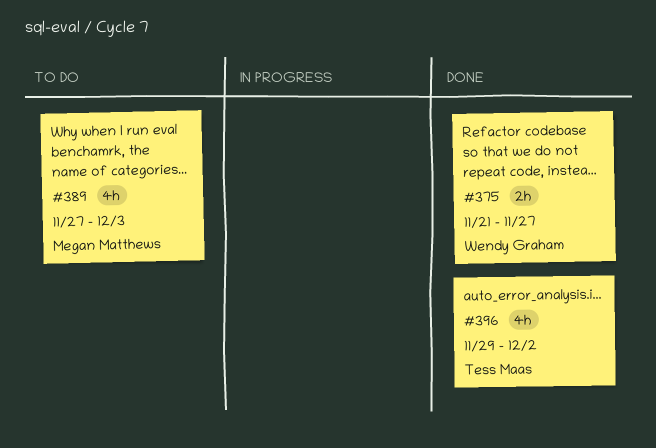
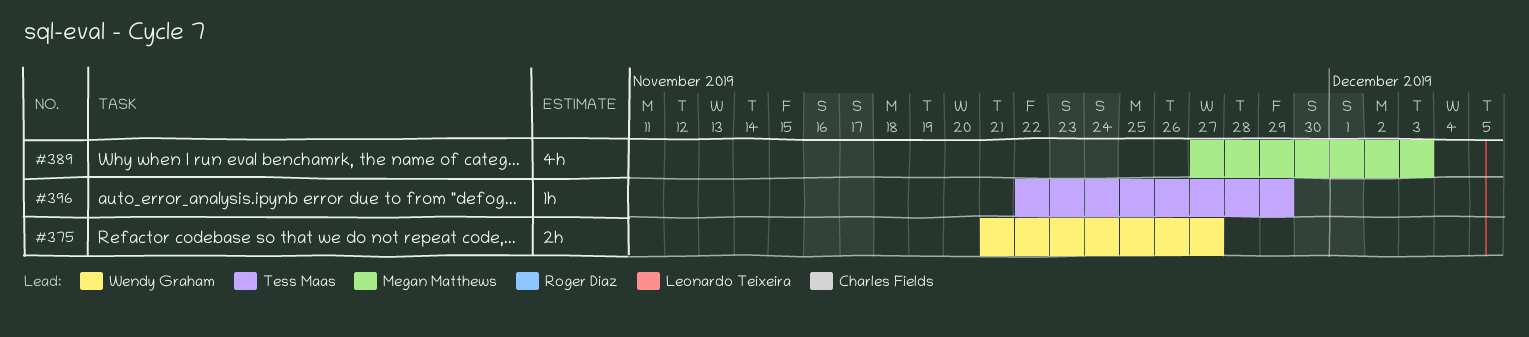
#396, estimate: 4h -> 1h
#396, start: Nov 29 -> Nov 22
#396, due: Dec 2 -> Nov 29

